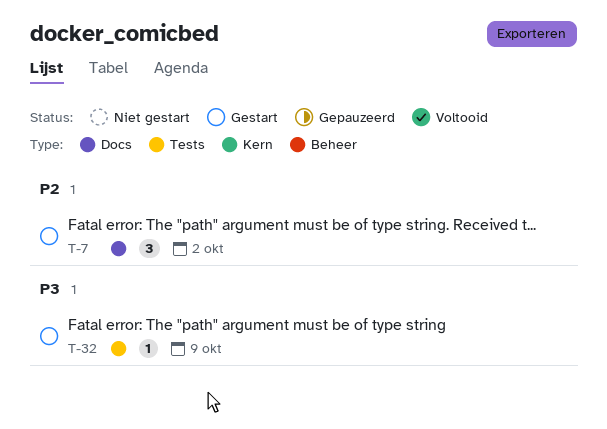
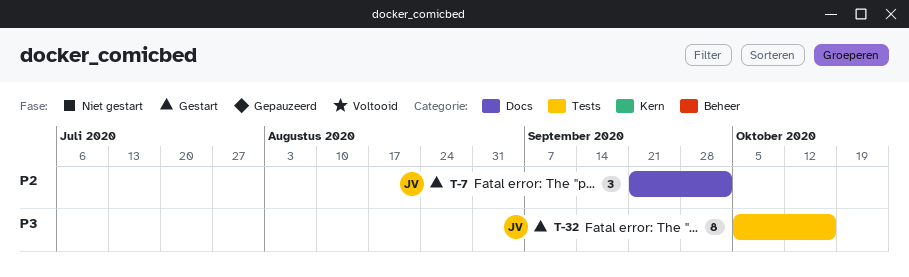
T-32, estimate: 1 -> 8
T-32, due: Oct 9 -> Oct 16

